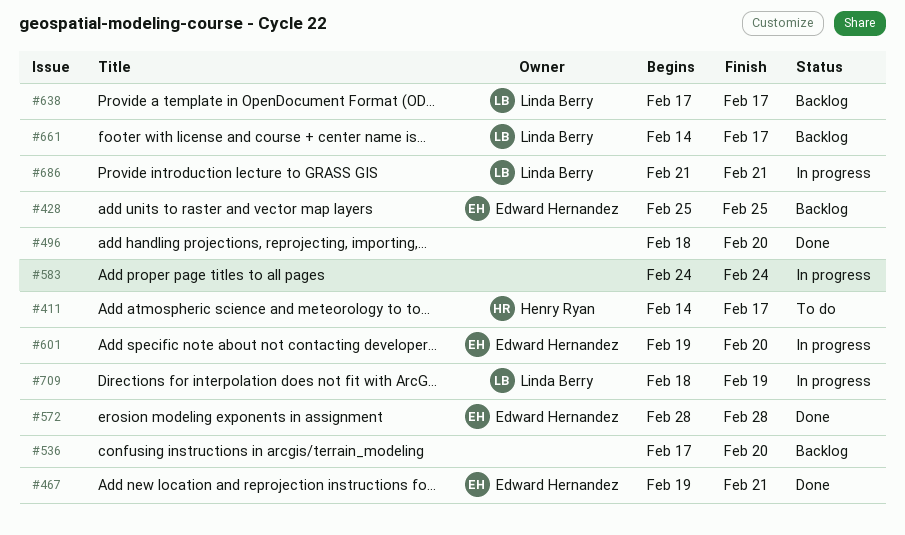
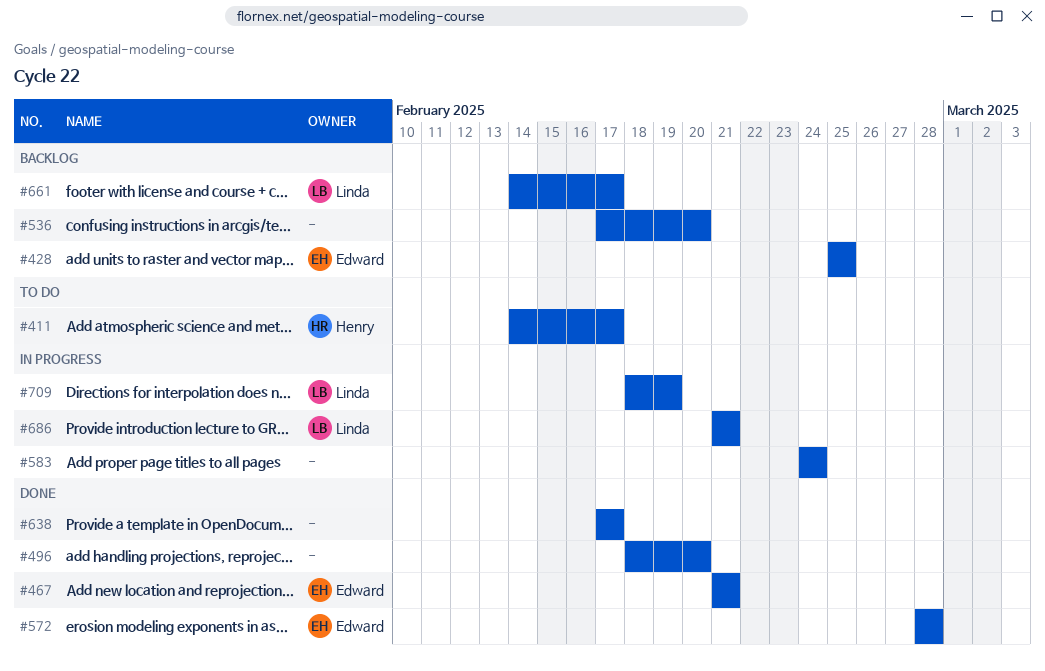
#467, start: Feb 19 -> Feb 21
#601: present -> none
#638, status: Backlog -> Done
#638, owner: Linda Berry -> none

